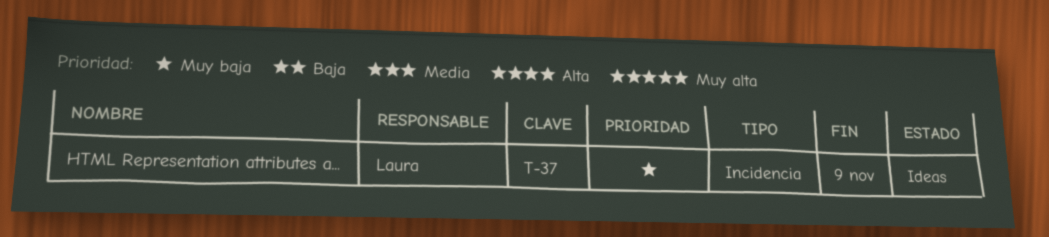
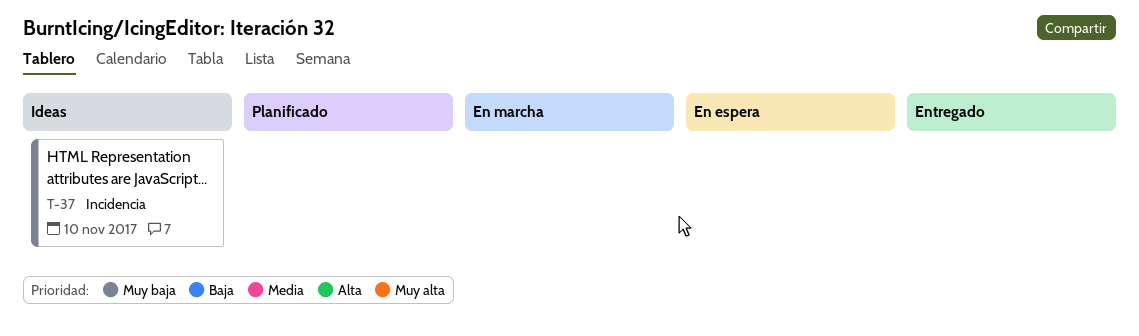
T-37, due: Nov 9 -> Nov 10

